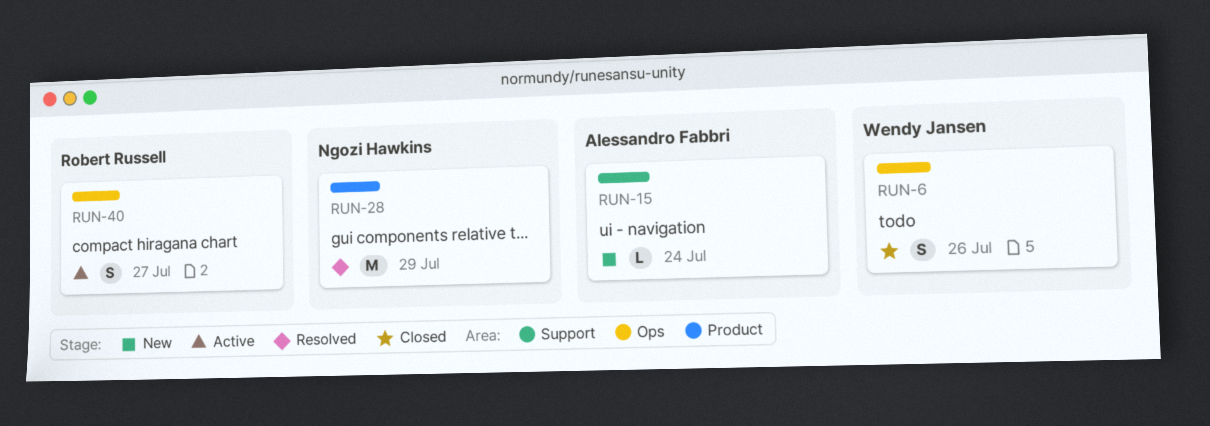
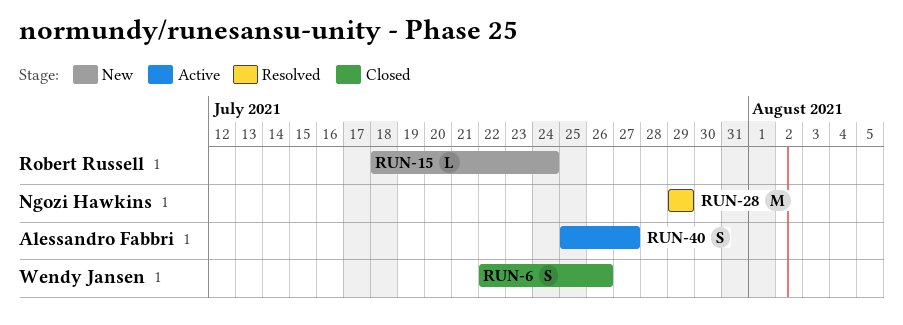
RUN-15, owner: Alessandro Fabbri -> Robert Russell
RUN-40, owner: Robert Russell -> Alessandro Fabbri

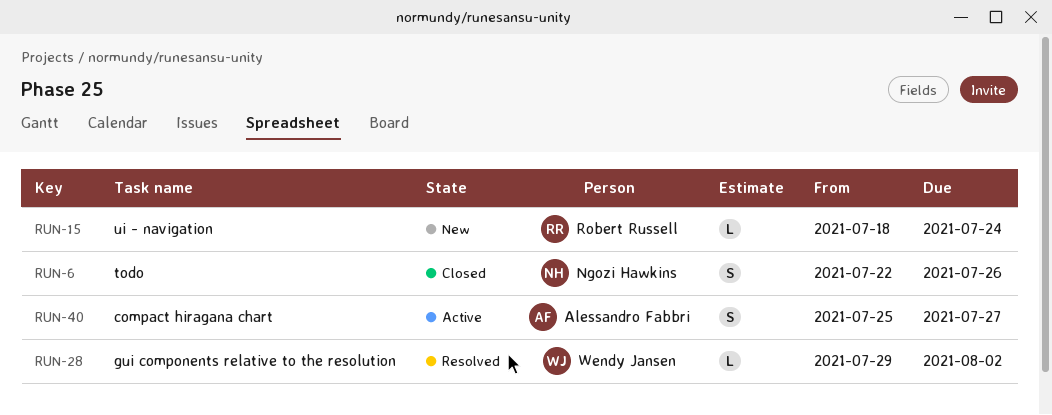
RUN-6, owner: Wendy Jansen -> Ngozi Hawkins
RUN-28, owner: Ngozi Hawkins -> Wendy Jansen
RUN-28, estimate: M -> L
RUN-28, due: Jul 29 -> Aug 2

